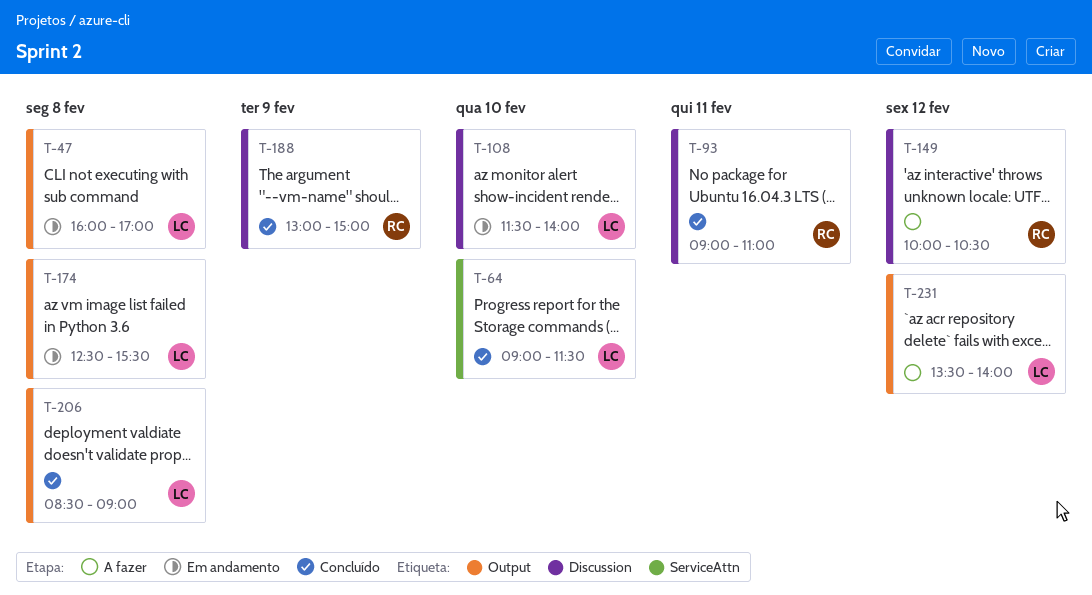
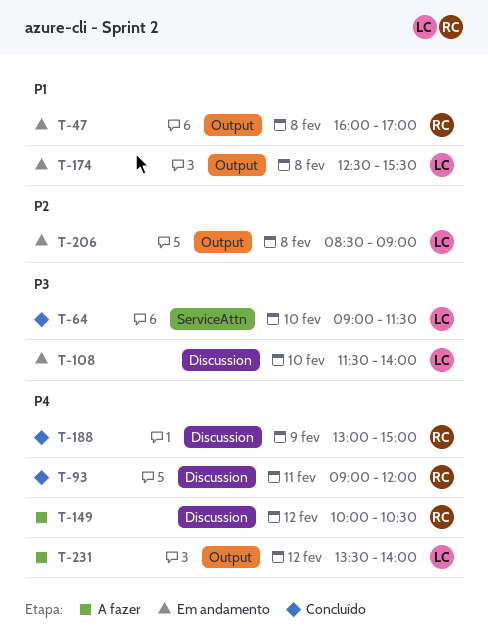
T-47, owner: LC -> RC
T-93, ends: 11:00 -> 12:00
T-206, status: Concluído -> Em andamento

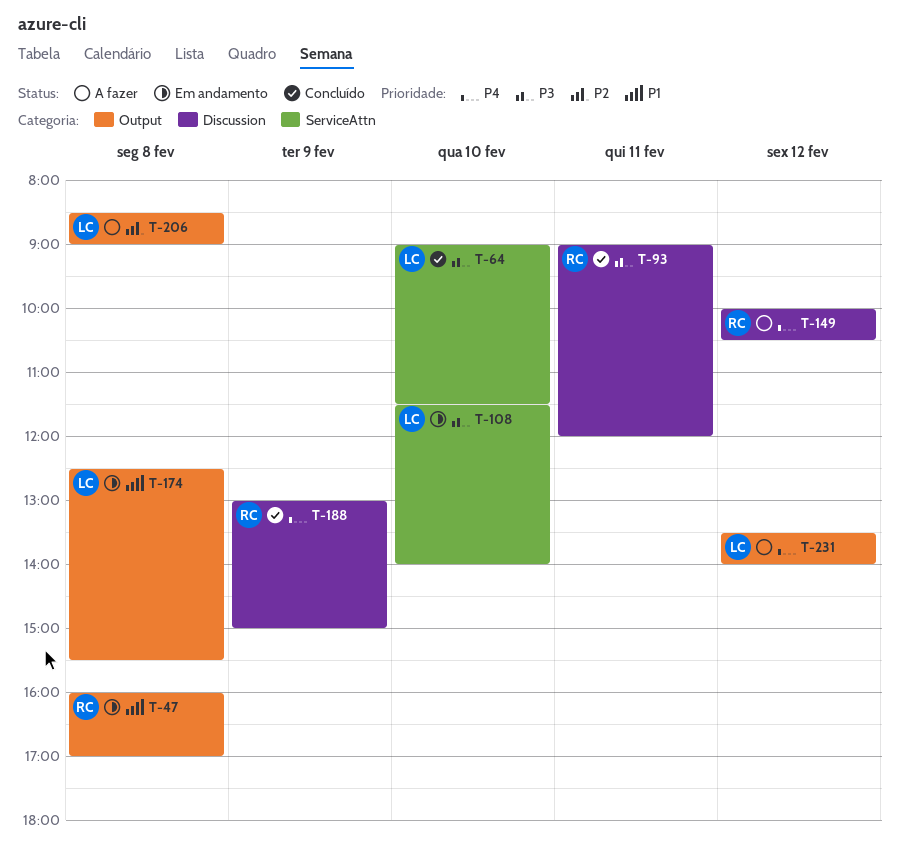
T-93, priority: P4 -> P3
T-108, label: Discussion -> ServiceAttn
T-206, status: Em andamento -> A fazer

